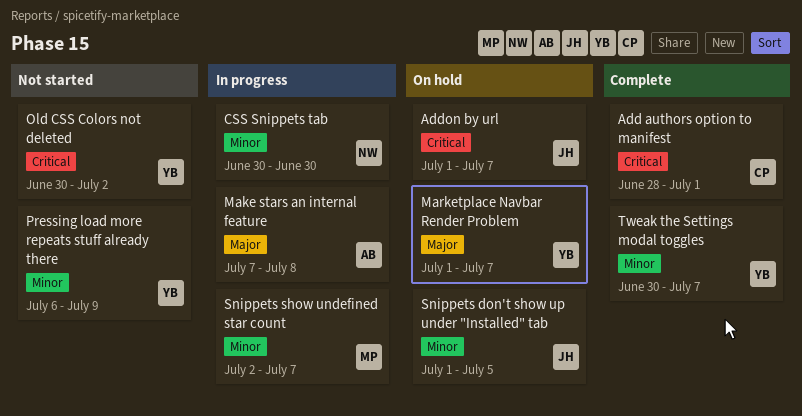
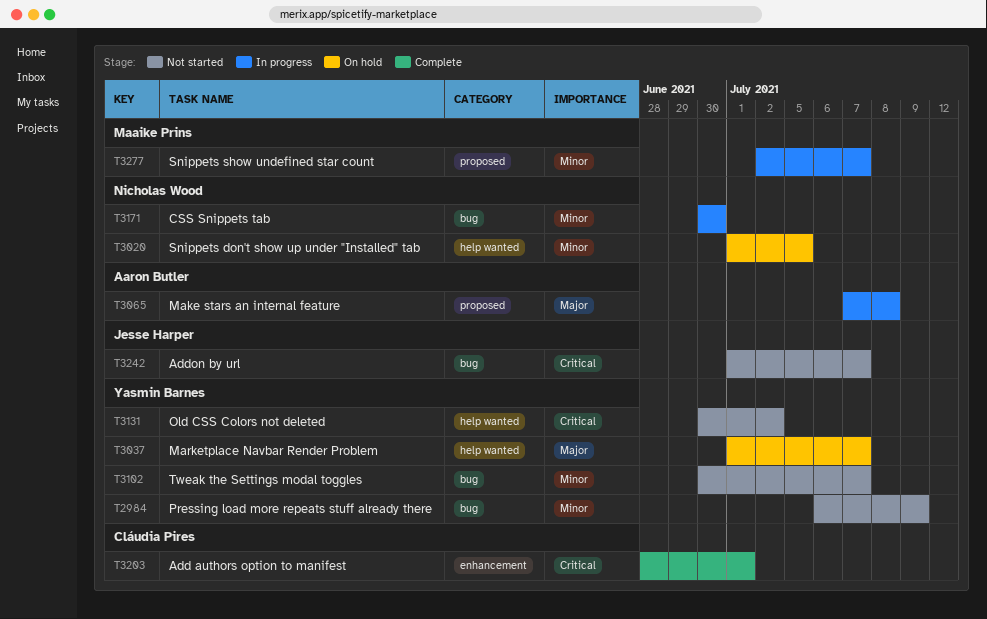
Addon by url, status: On hold -> Not started
Snippets don't show up under "Installed" tab, owner: Jesse Harper -> Nicholas Wood
Tweak the Settings modal toggles, status: Complete -> Not started

